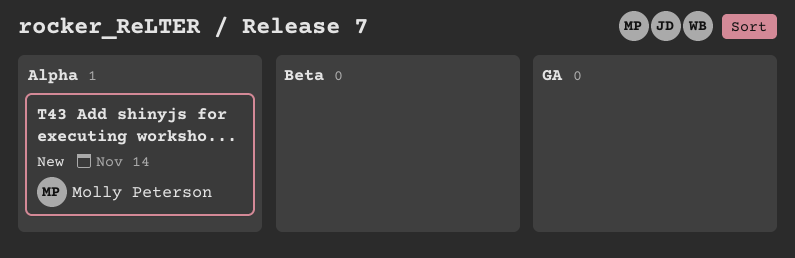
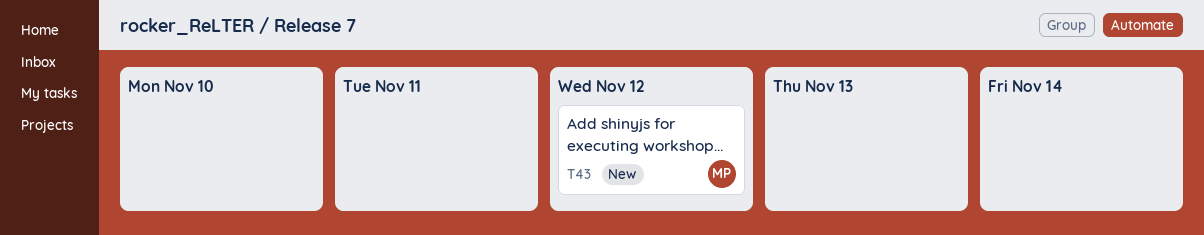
T43, due: Nov 14 -> Nov 12

